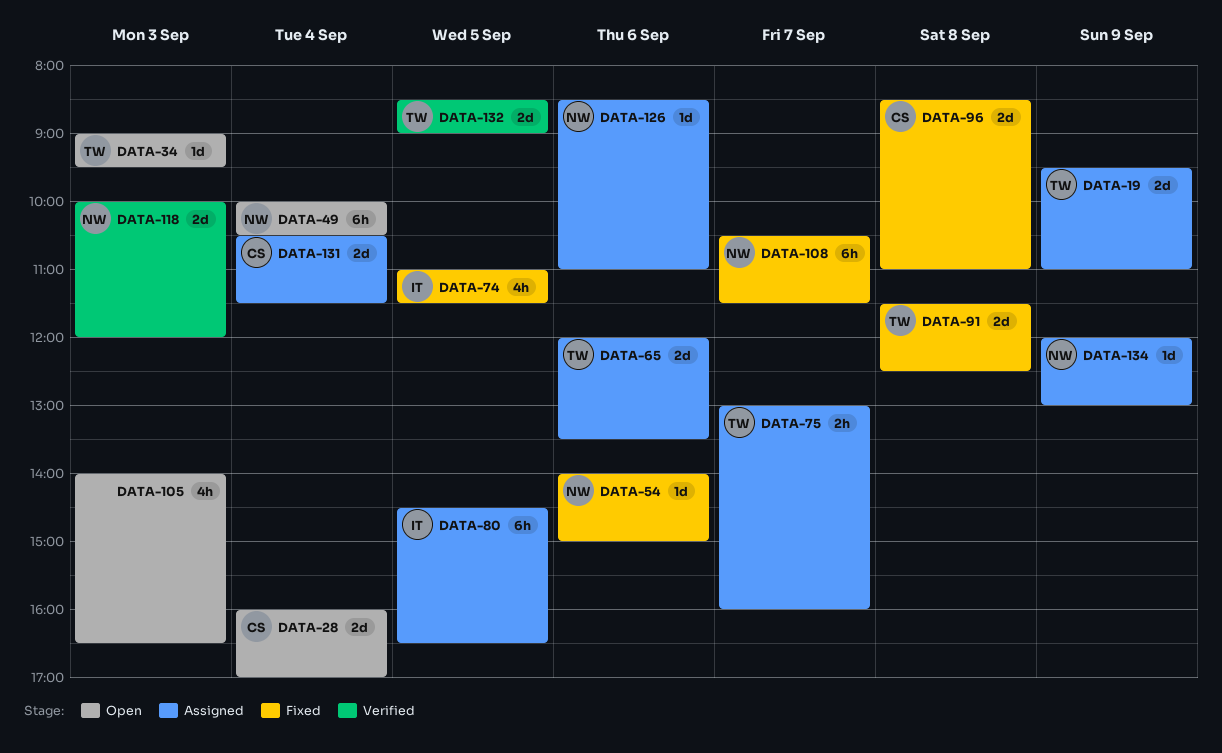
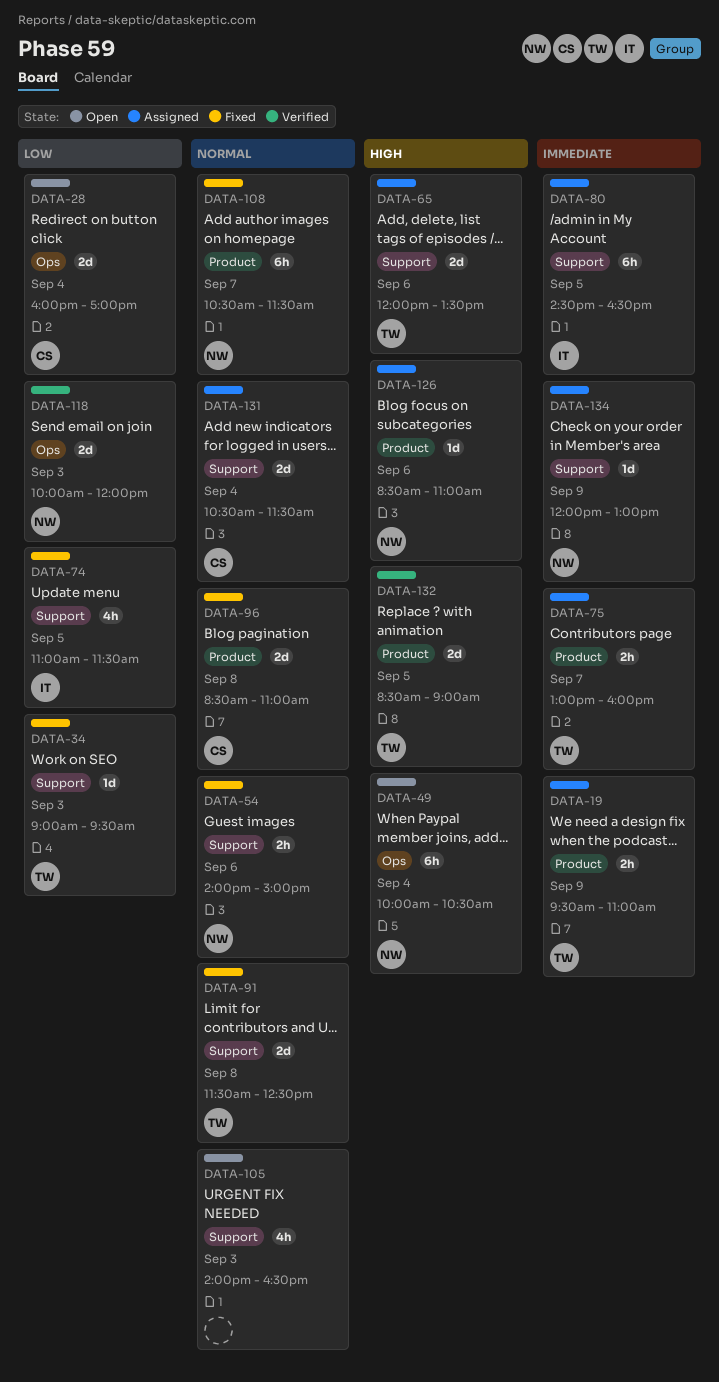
DATA-19, estimate: 2d -> 2h
DATA-34, status: Open -> Fixed
DATA-54, estimate: 1d -> 2h

